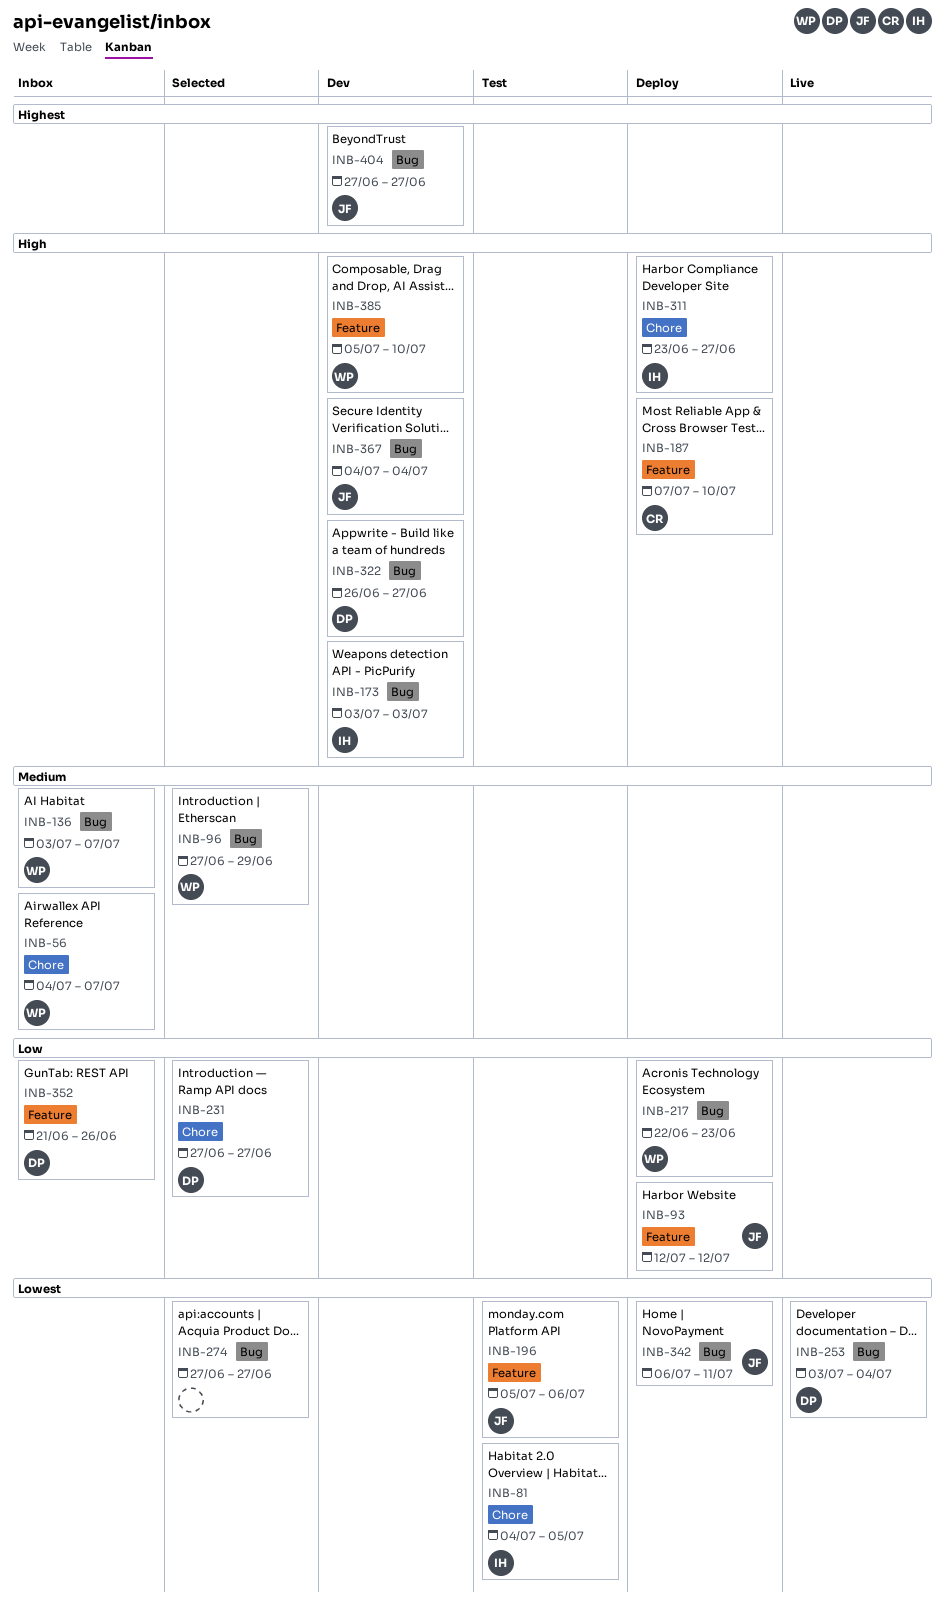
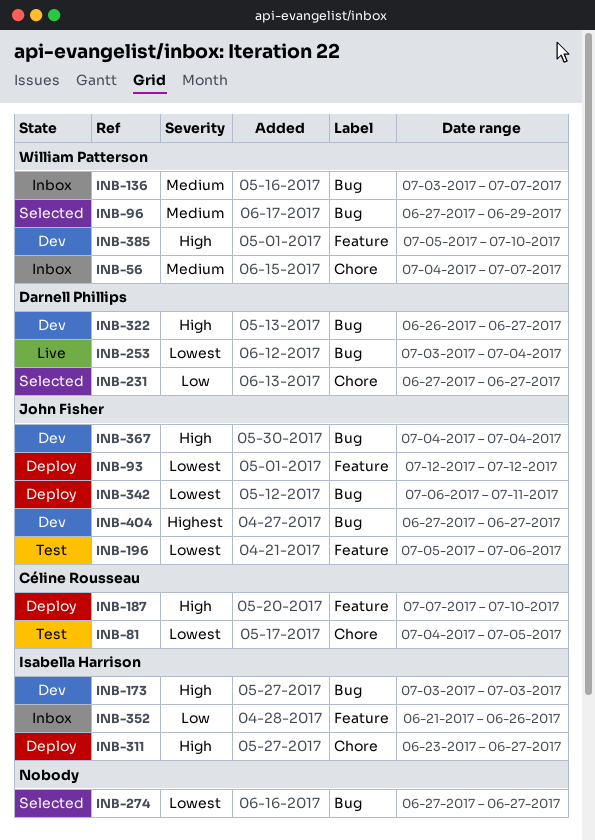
INB-81, owner: Isabella Harrison -> Céline Rousseau
INB-93, priority: Low -> Lowest
INB-217: present -> none
INB-352, owner: Darnell Phillips -> Isabella Harrison

